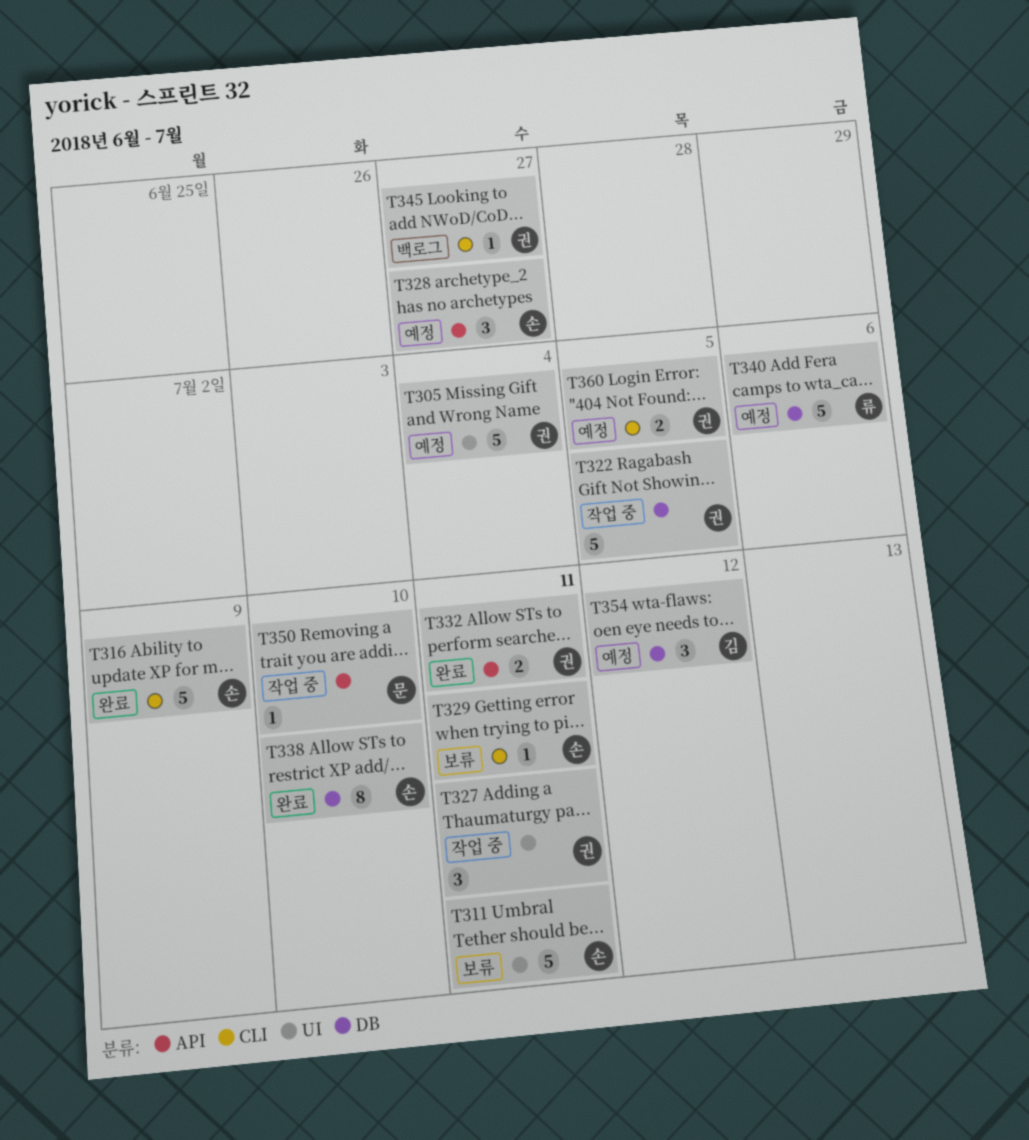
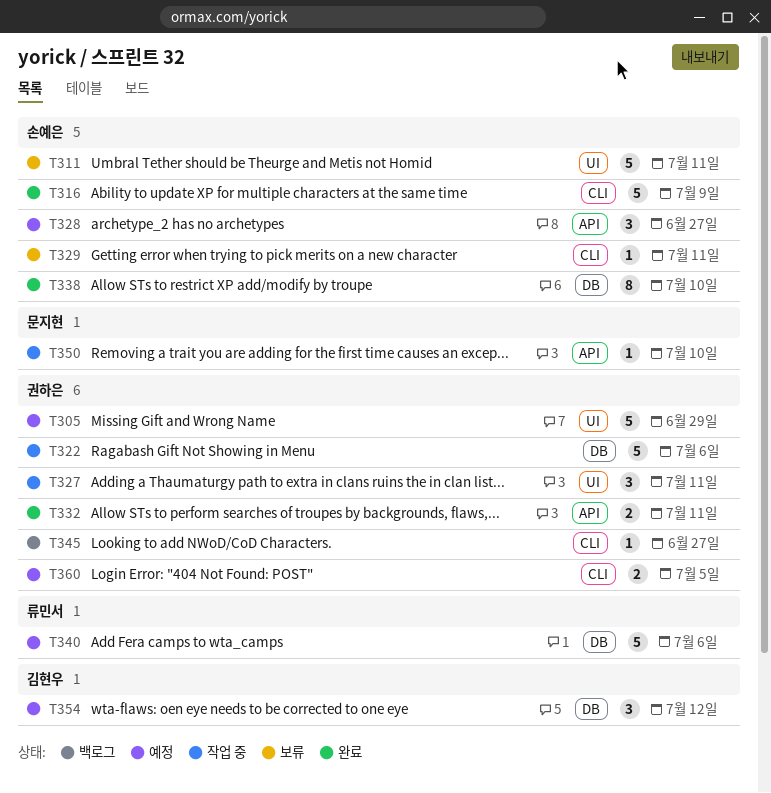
T305, due: Jul 4 -> Jun 29
T322, due: Jul 5 -> Jul 6

